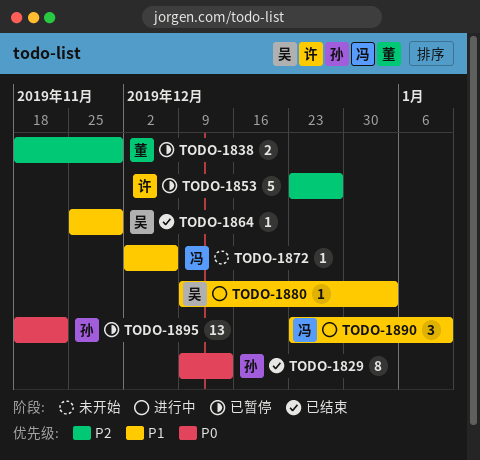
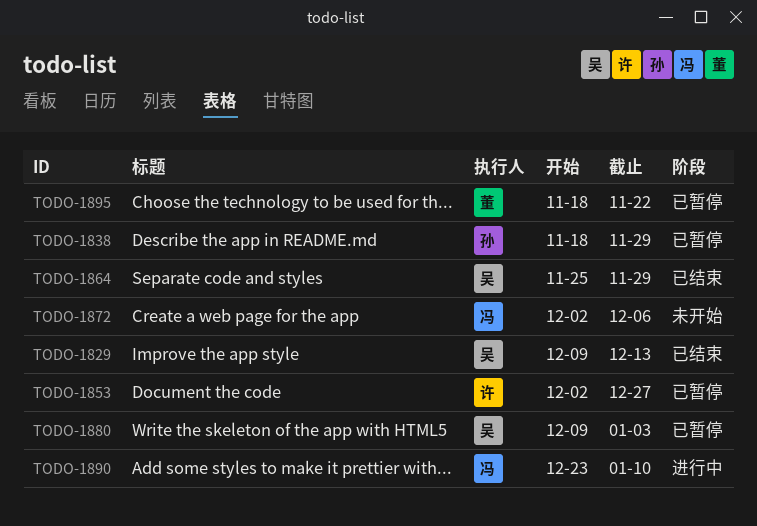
TODO-1829, owner: 孙 -> 吴
TODO-1838, owner: 董 -> 孙
TODO-1853, start: Dec 23 -> Dec 2
TODO-1880, status: 进行中 -> 已暂停
TODO-1895, owner: 孙 -> 董

